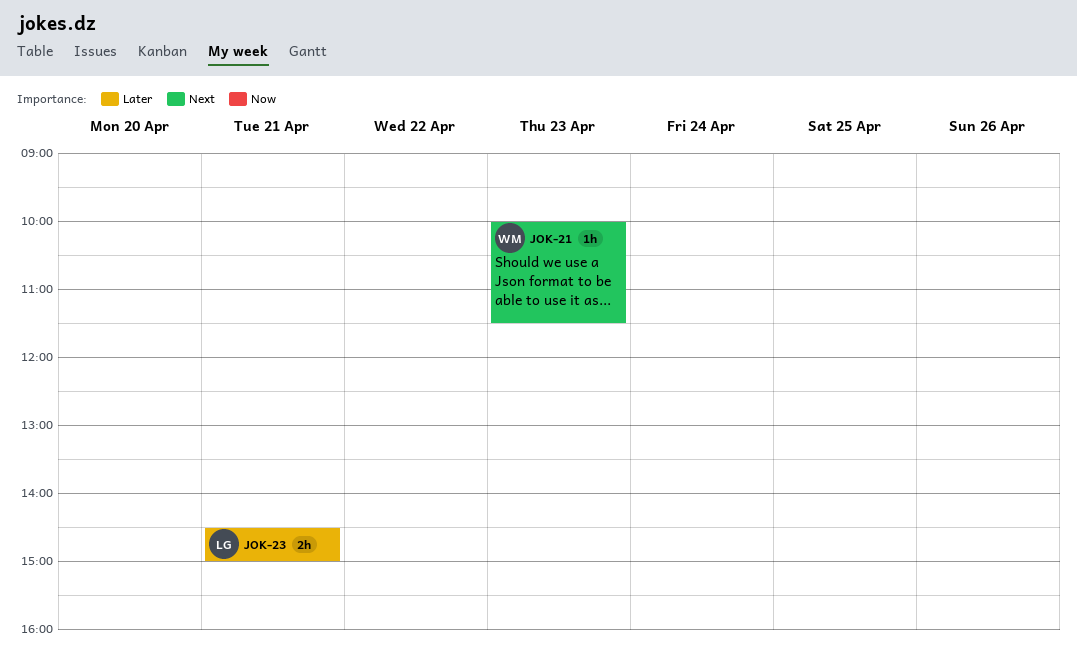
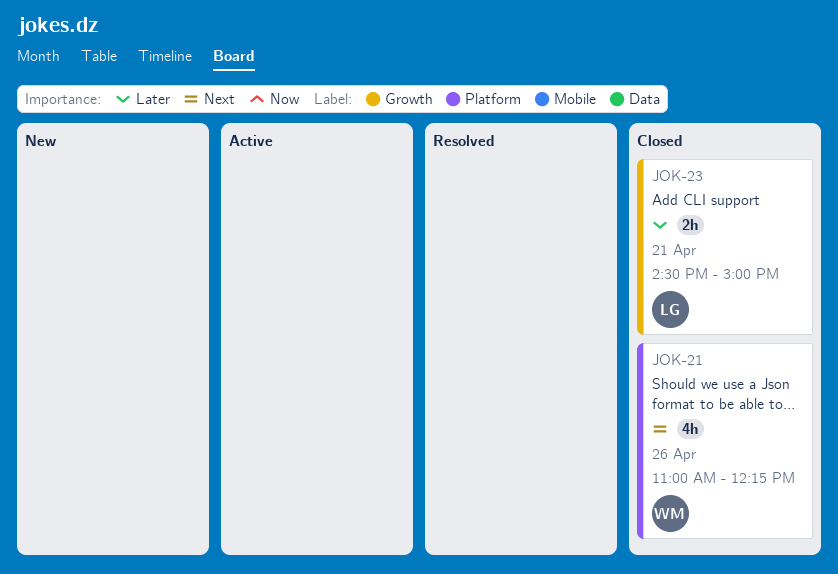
JOK-21, estimate: 1h -> 4h
JOK-21, day: Apr 23 -> Apr 26
JOK-21, begins: 10:00 -> 11:00
JOK-21, ends: 11:30 -> 12:15

